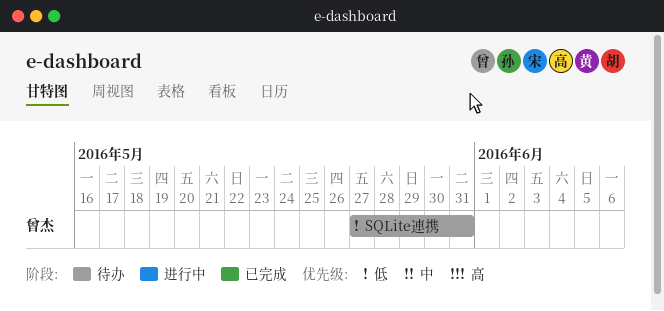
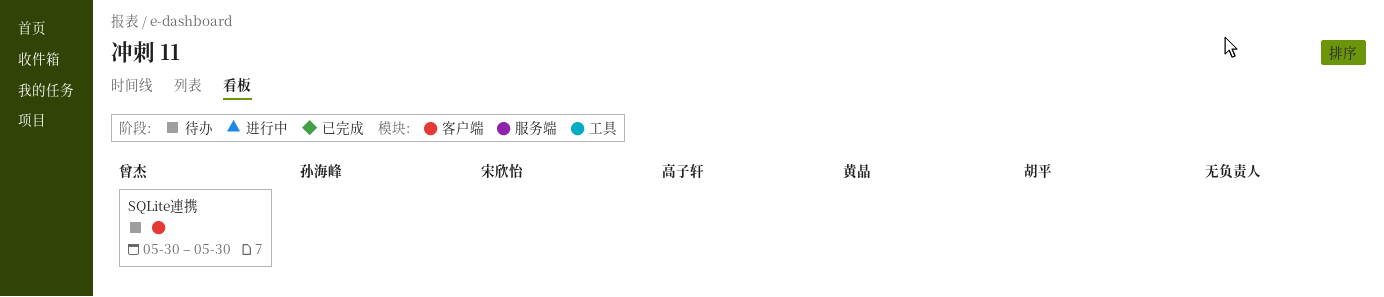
SQLite連携, start: May 27 -> May 30
SQLite連携, due: May 31 -> May 30

